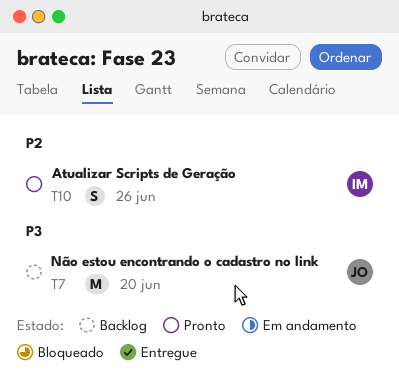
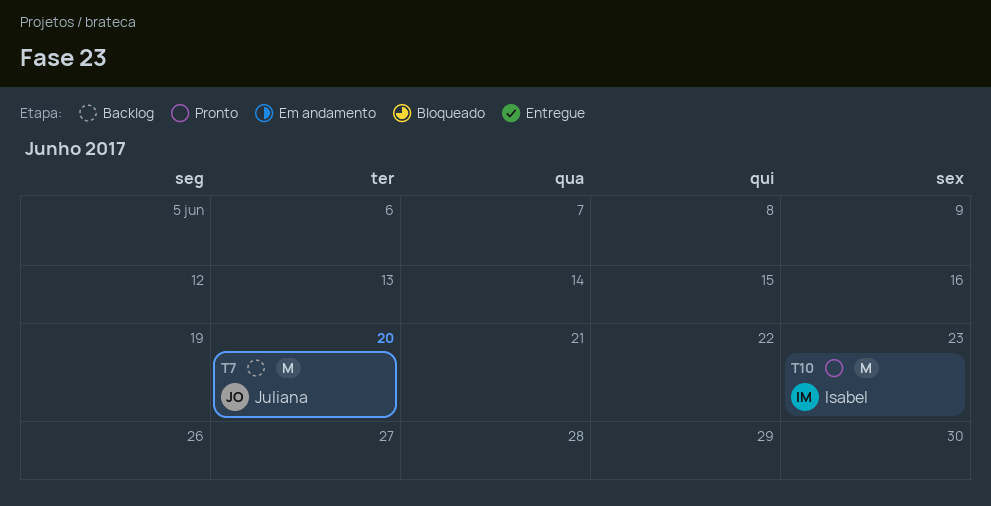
T10, estimate: S -> M
T10, due: Jun 26 -> Jun 23

